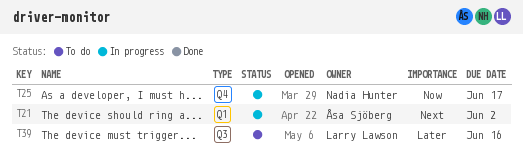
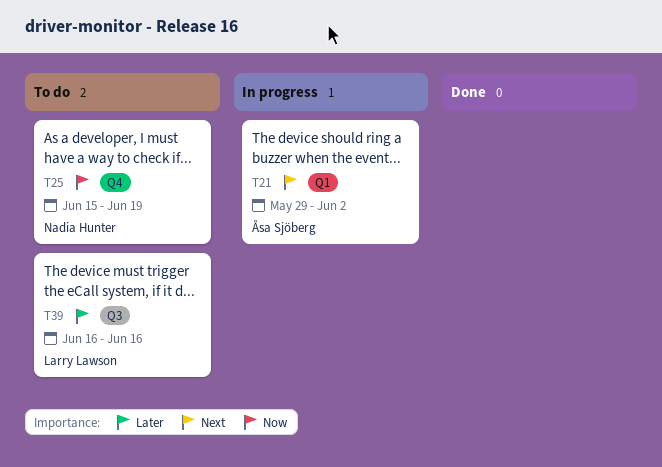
T25, status: In progress -> To do
T25, due: Jun 17 -> Jun 19

